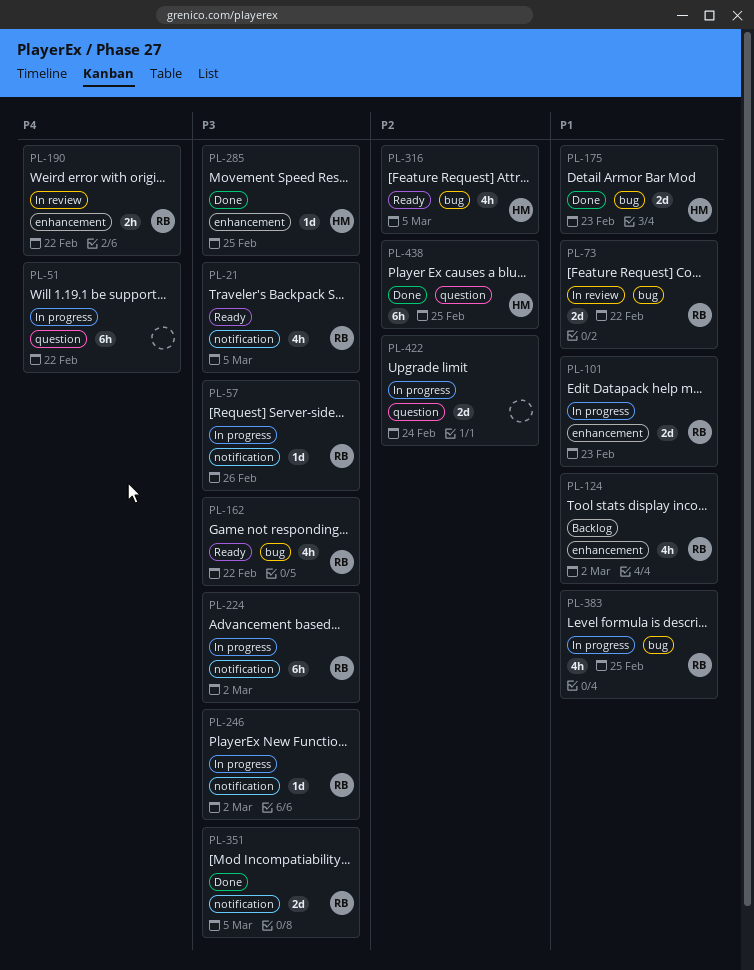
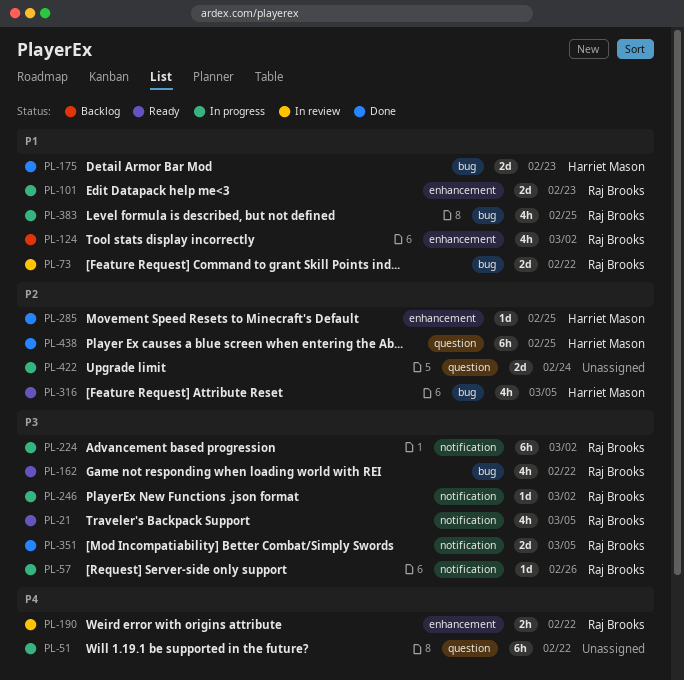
PL-285, priority: P3 -> P2

